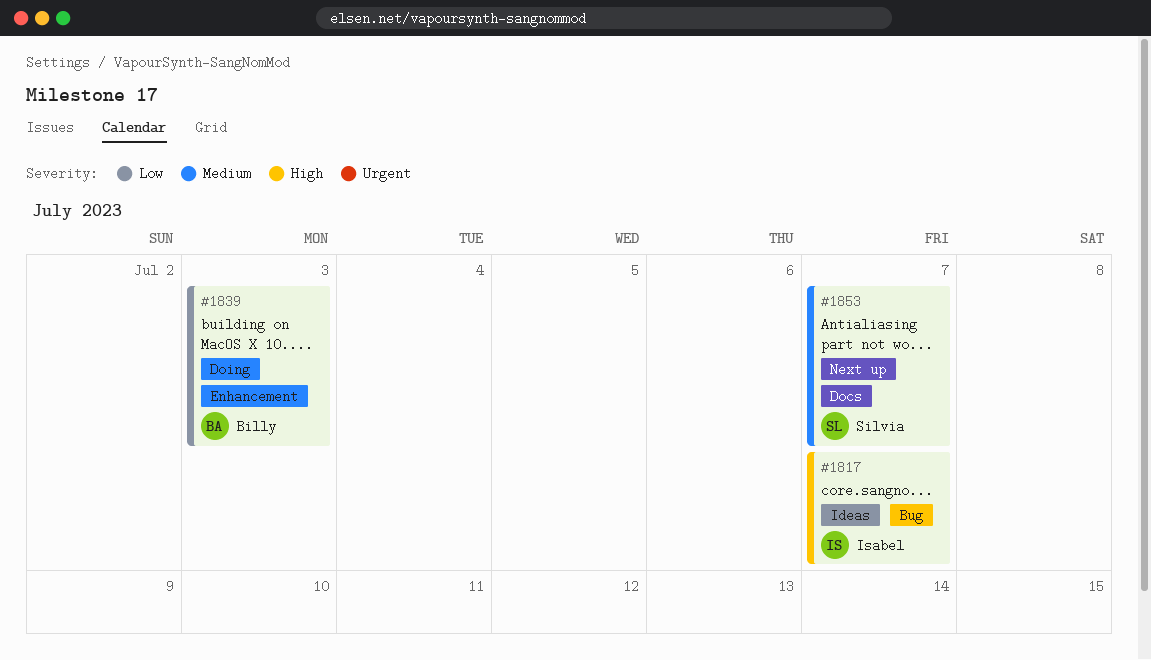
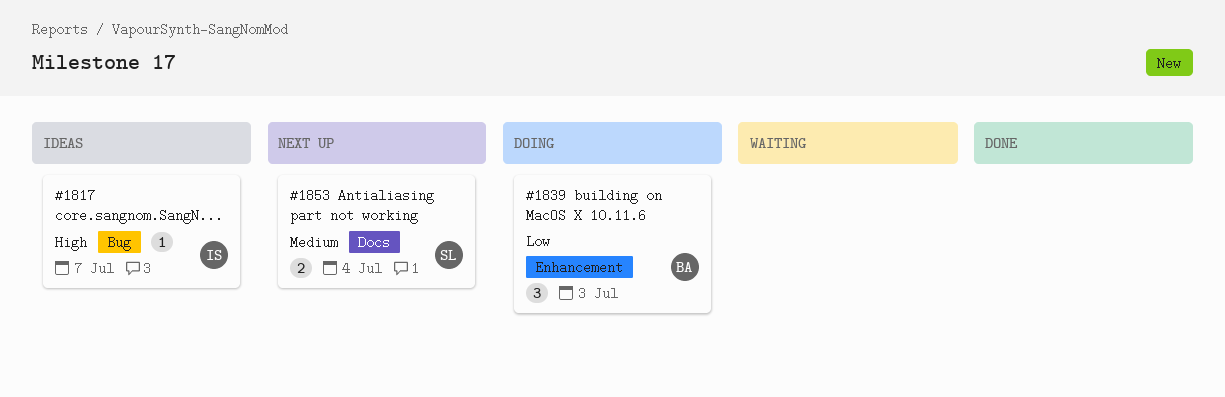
#1853, due: Jul 7 -> Jul 4

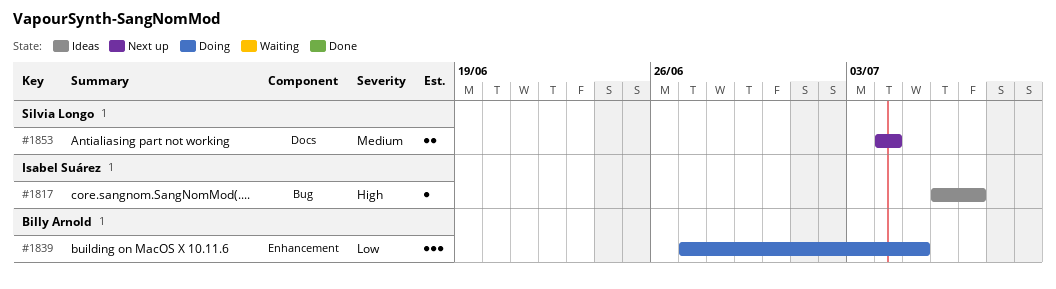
#1839, due: Jul 3 -> Jul 5

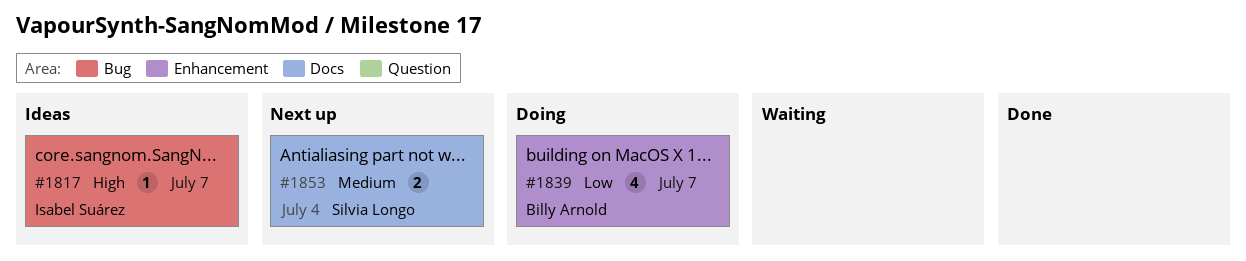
#1839, estimate: 3 -> 4
#1839, due: Jul 5 -> Jul 7

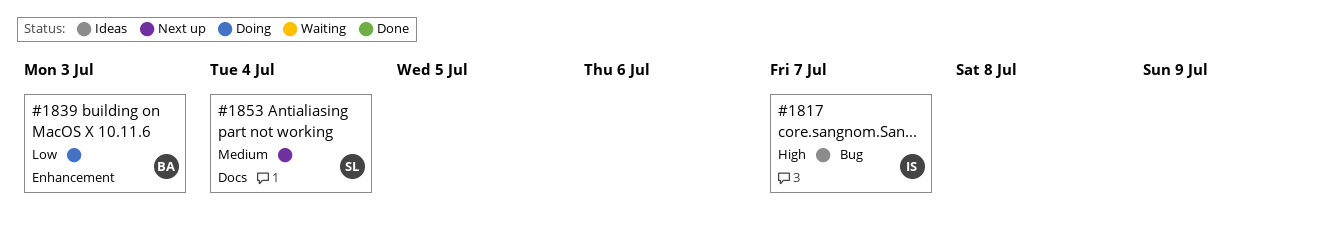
#1839, due: Jul 7 -> Jul 3

